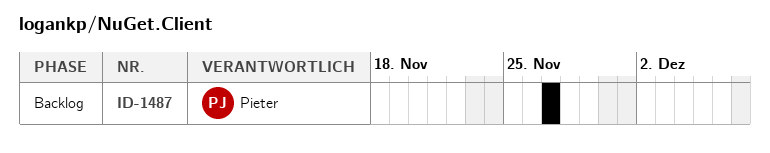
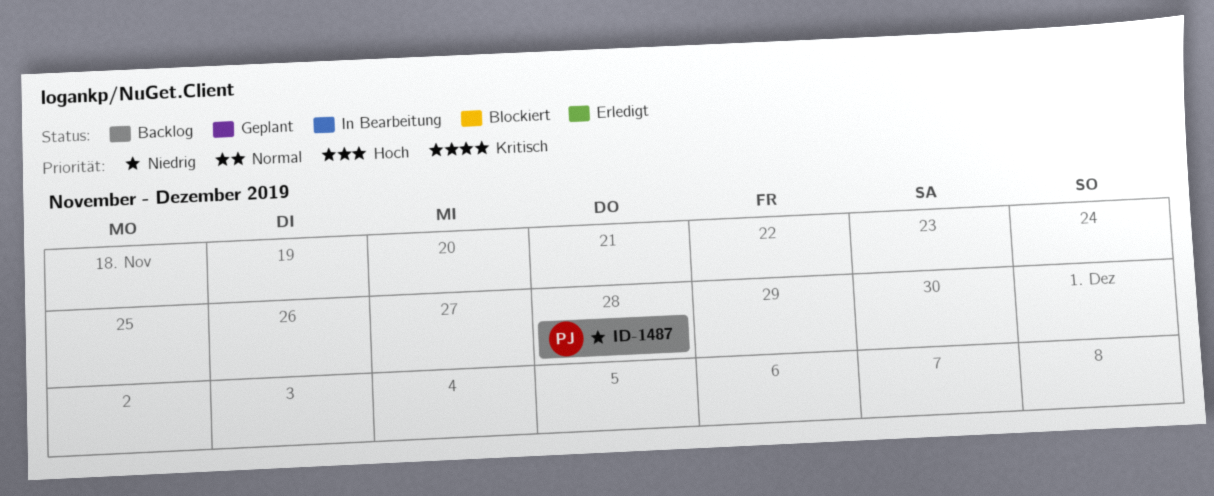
ID-1487, start: Nov 27 -> Nov 28
ID-1487, due: Nov 27 -> Nov 28

